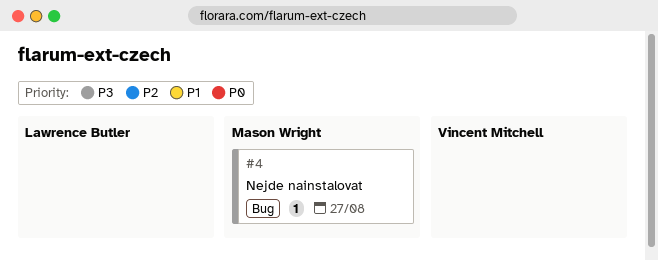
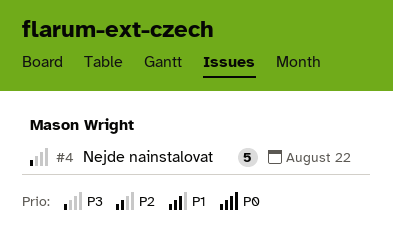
#4, estimate: 1 -> 5
#4, due: Aug 27 -> Aug 22

